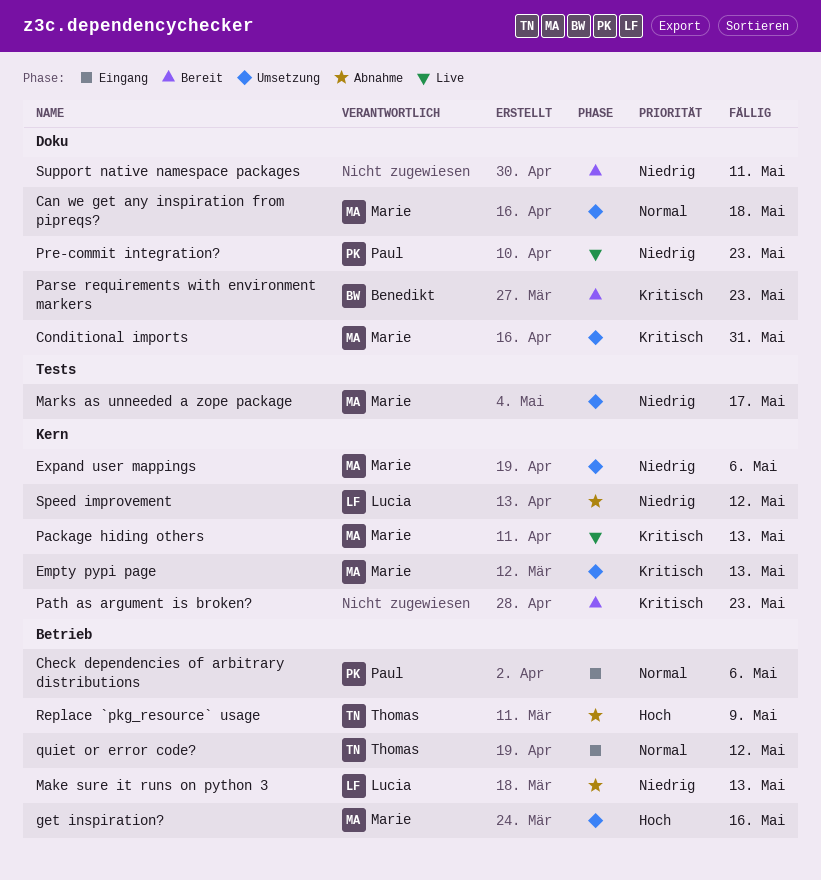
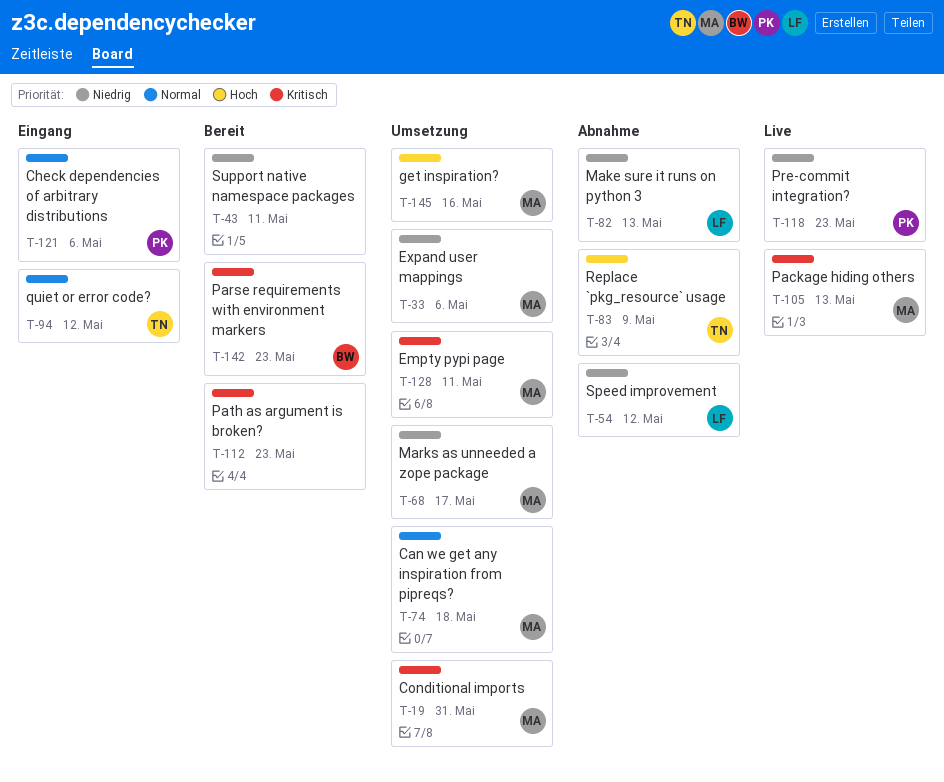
Empty pypi page, due: May 13 -> May 11

